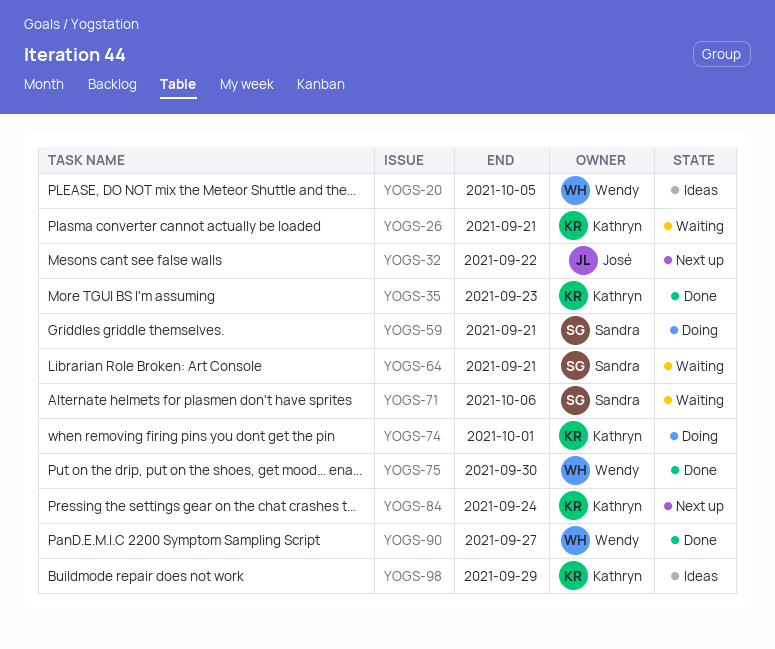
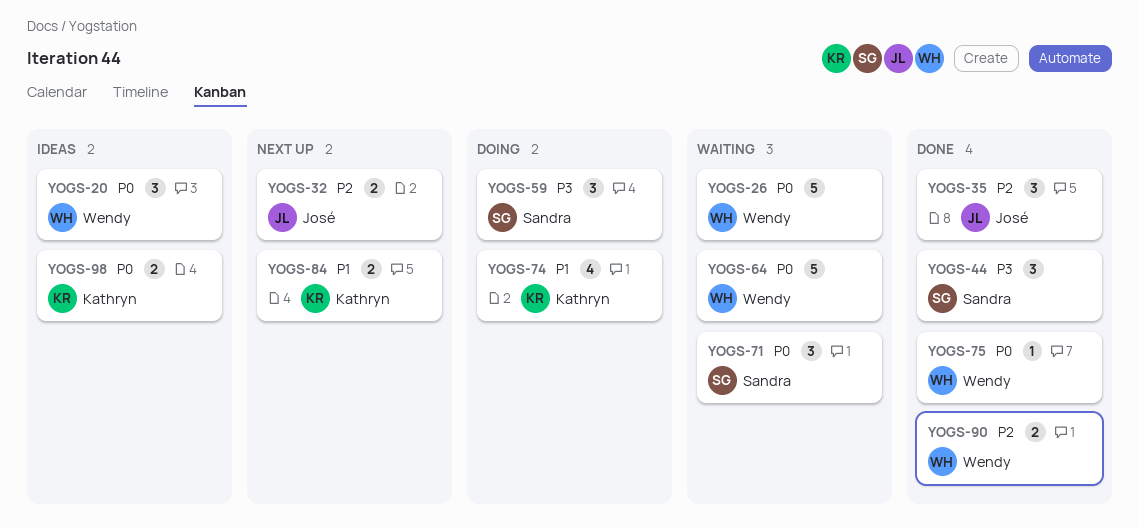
YOGS-26, owner: Kathryn -> Wendy
YOGS-35, owner: Kathryn -> José
YOGS-44: none -> present
YOGS-64, owner: Sandra -> Wendy

